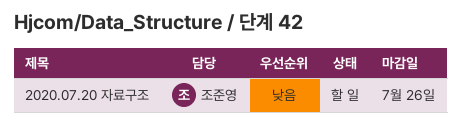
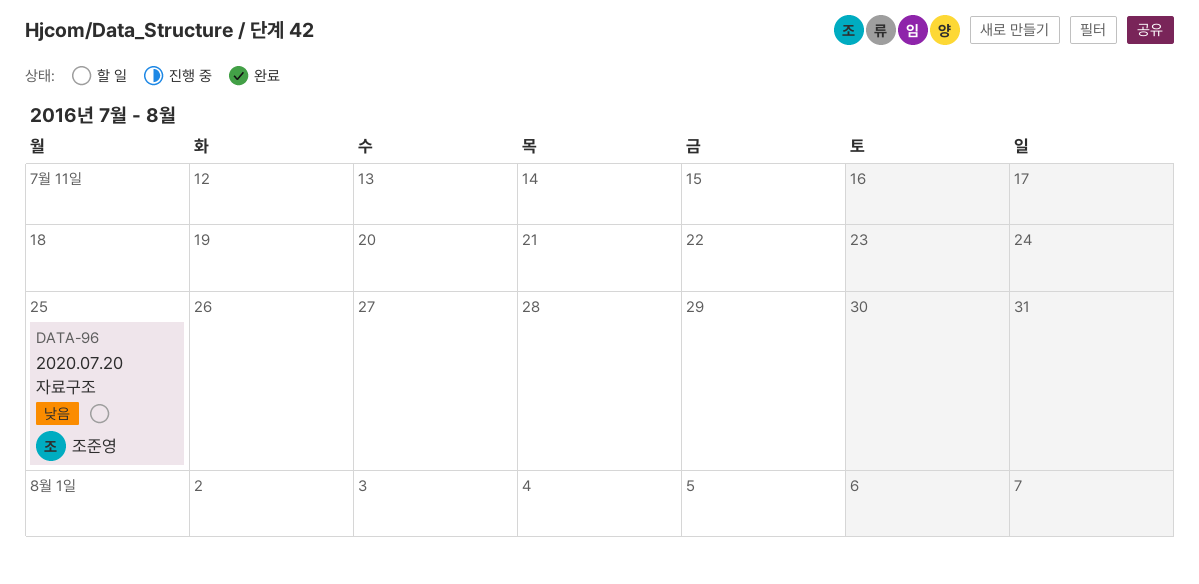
2020.07.20 자료구조, due: Jul 26 -> Jul 25

